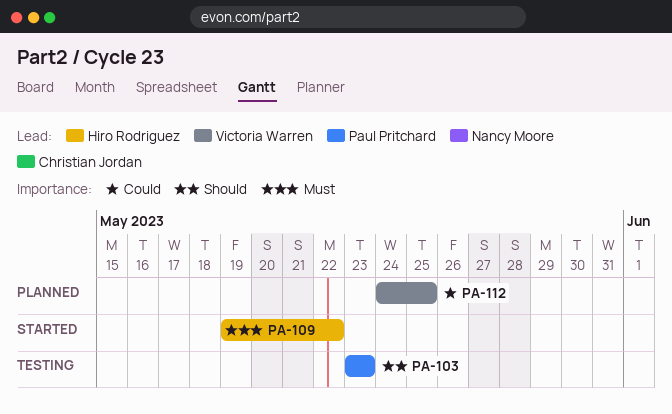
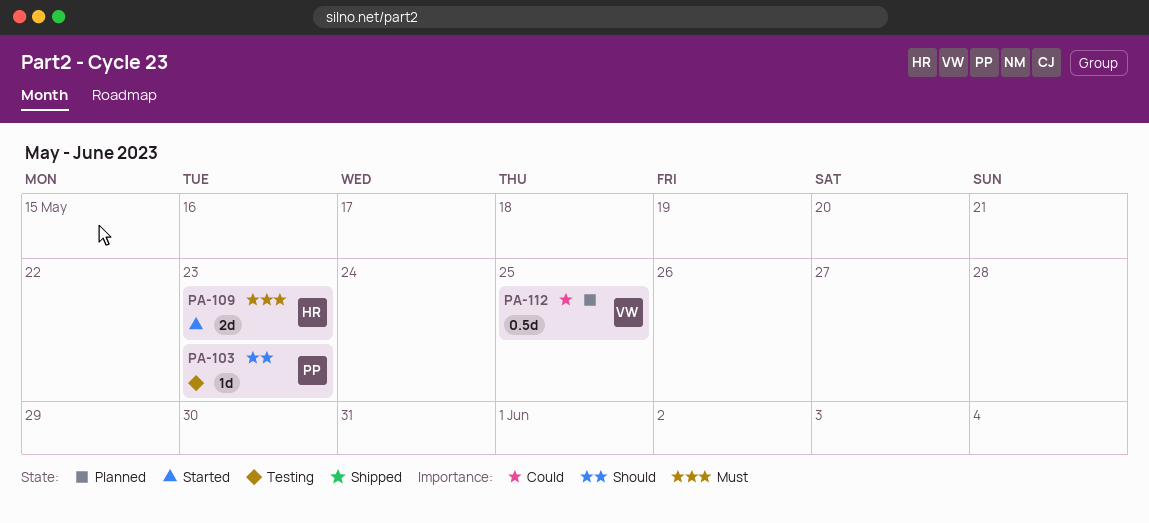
PA-109, due: May 22 -> May 23

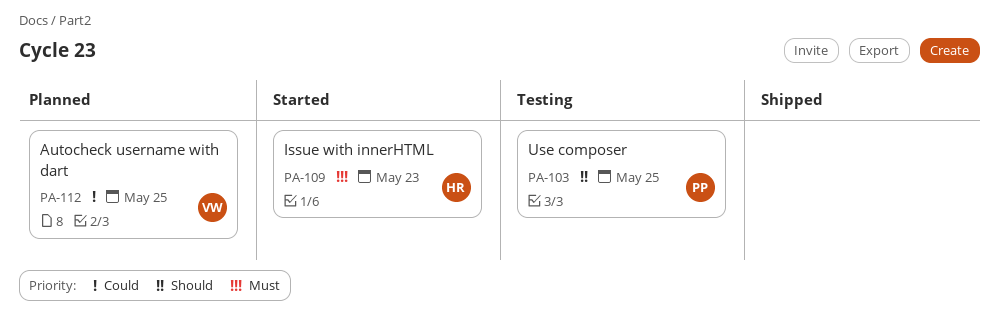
PA-103, due: May 23 -> May 25

